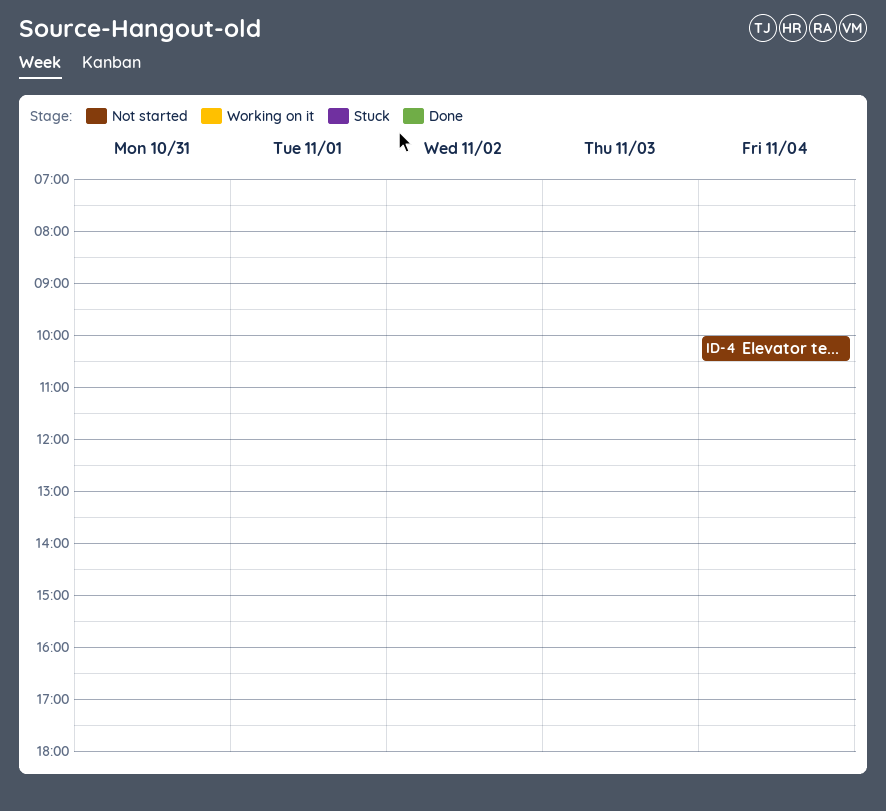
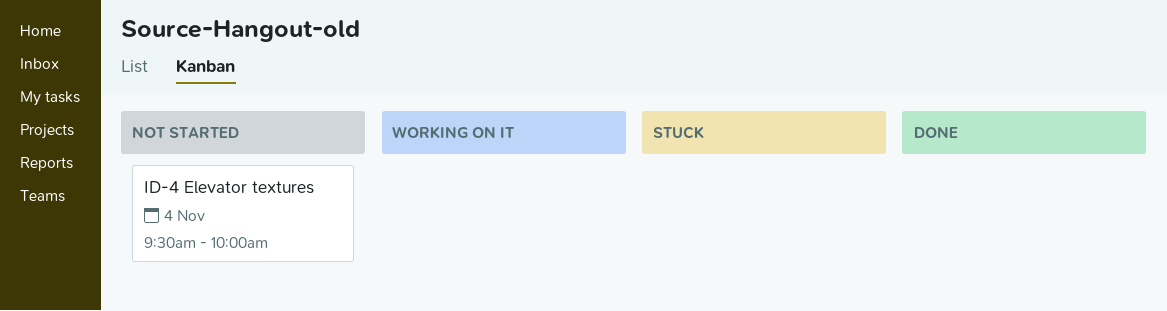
ID-4, begins: 10:00 -> 09:30
ID-4, ends: 10:30 -> 10:00

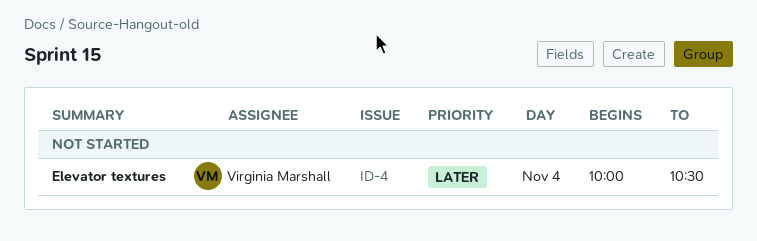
ID-4, begins: 09:30 -> 10:00
ID-4, ends: 10:00 -> 10:30

